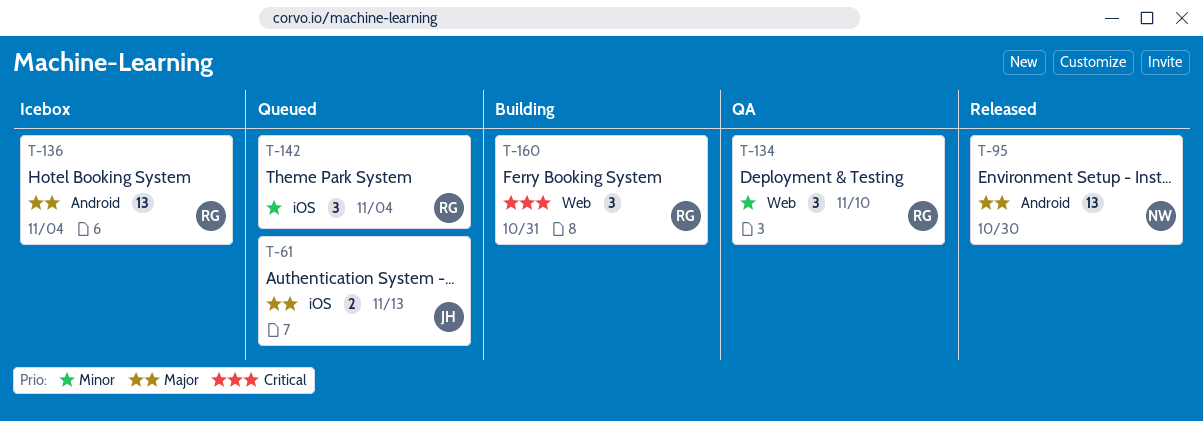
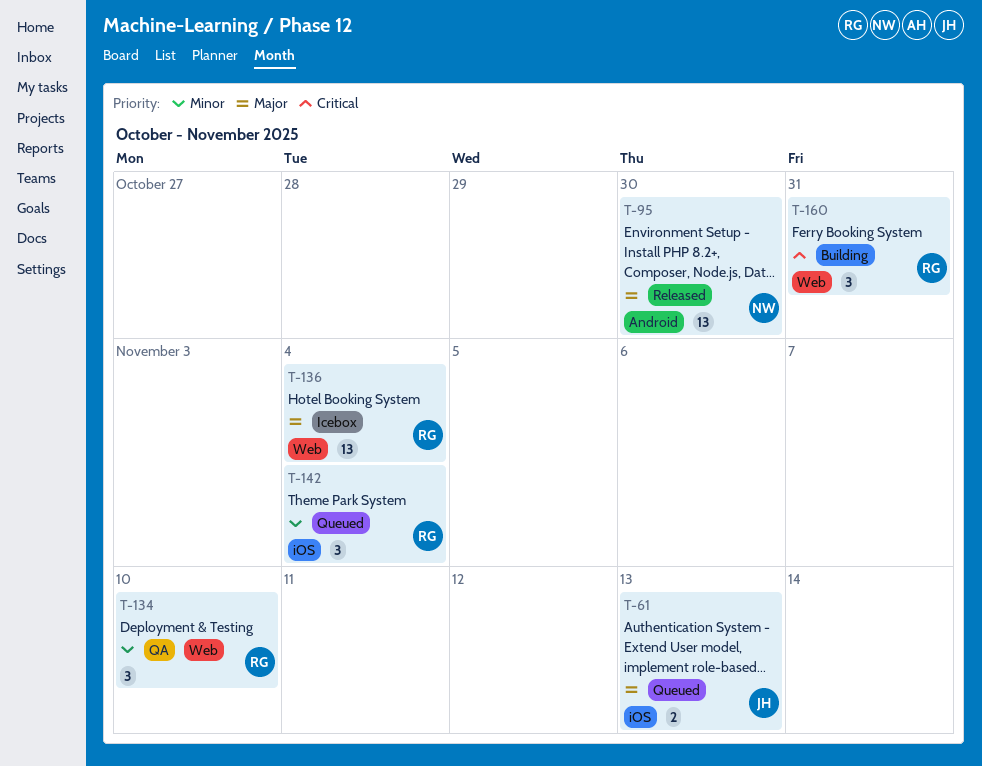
T-136, label: Android -> Web

